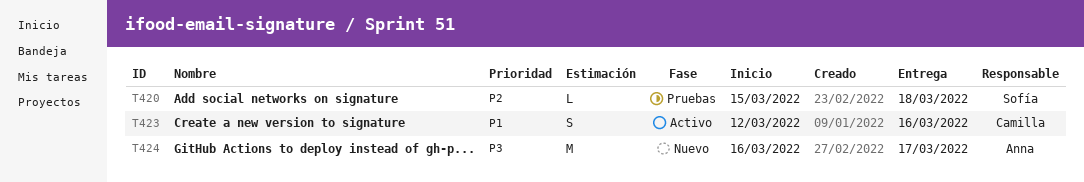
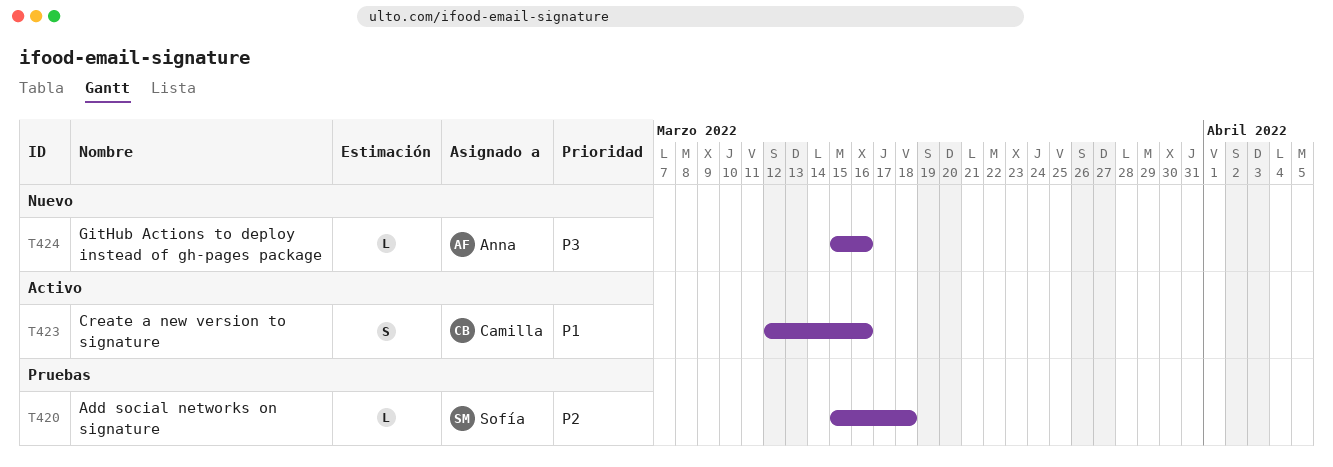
T424, estimate: M -> L
T424, start: Mar 16 -> Mar 15
T424, due: Mar 17 -> Mar 16

